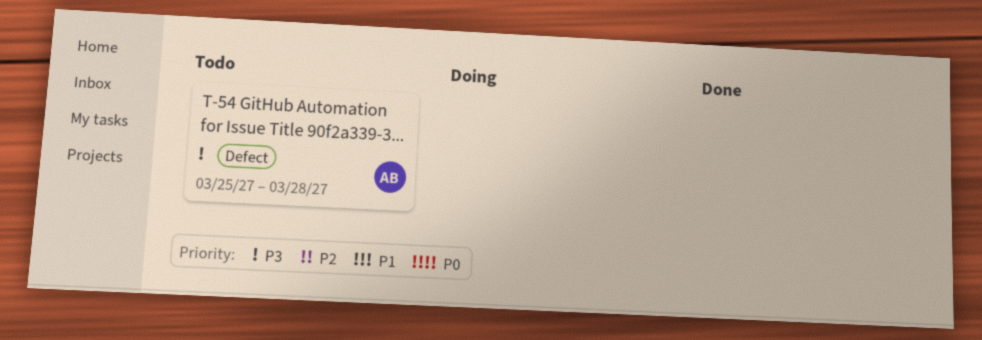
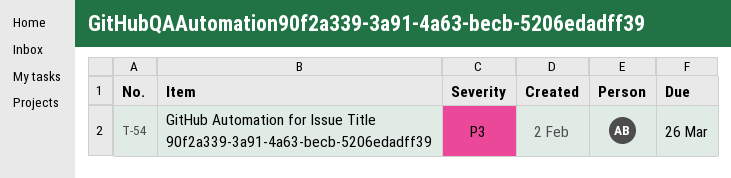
T-54, due: Mar 28 -> Mar 26

